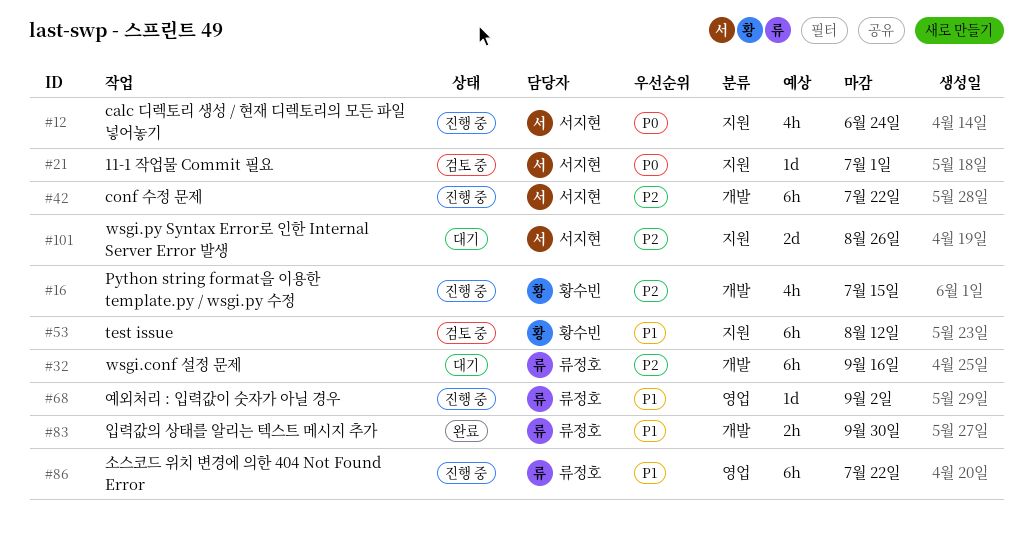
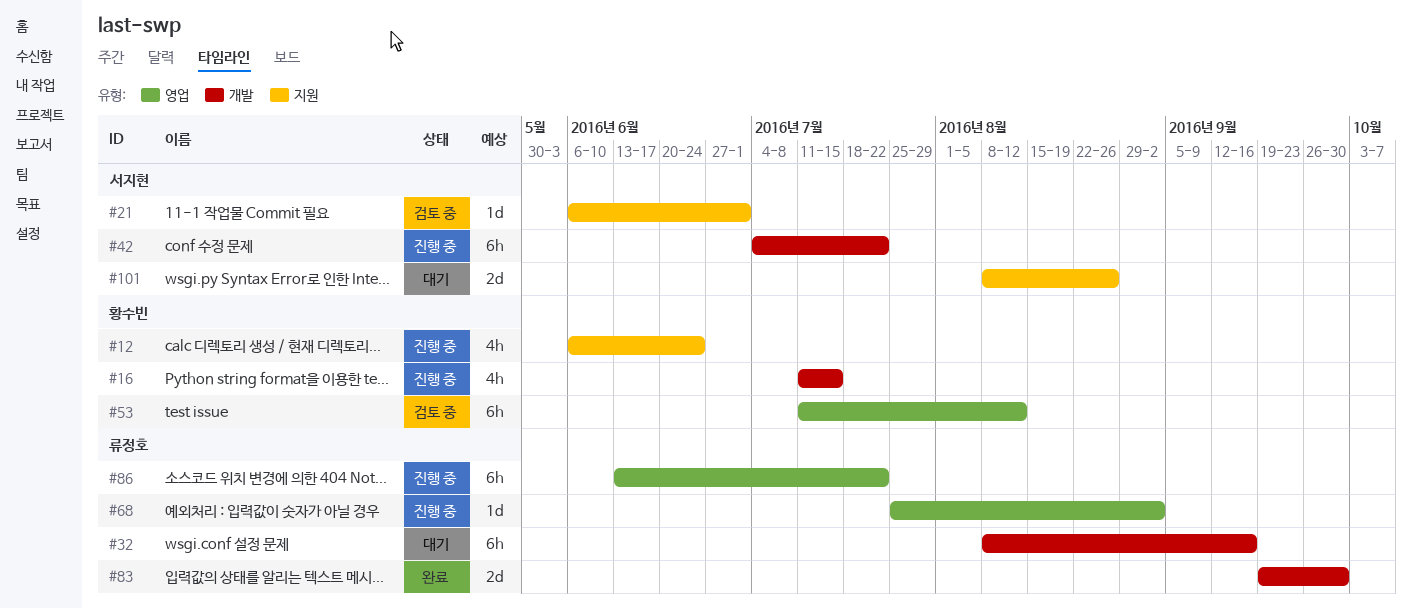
#12, owner: 서지현 -> 황수빈
#53, label: 지원 -> 영업
#83, estimate: 2h -> 2d

